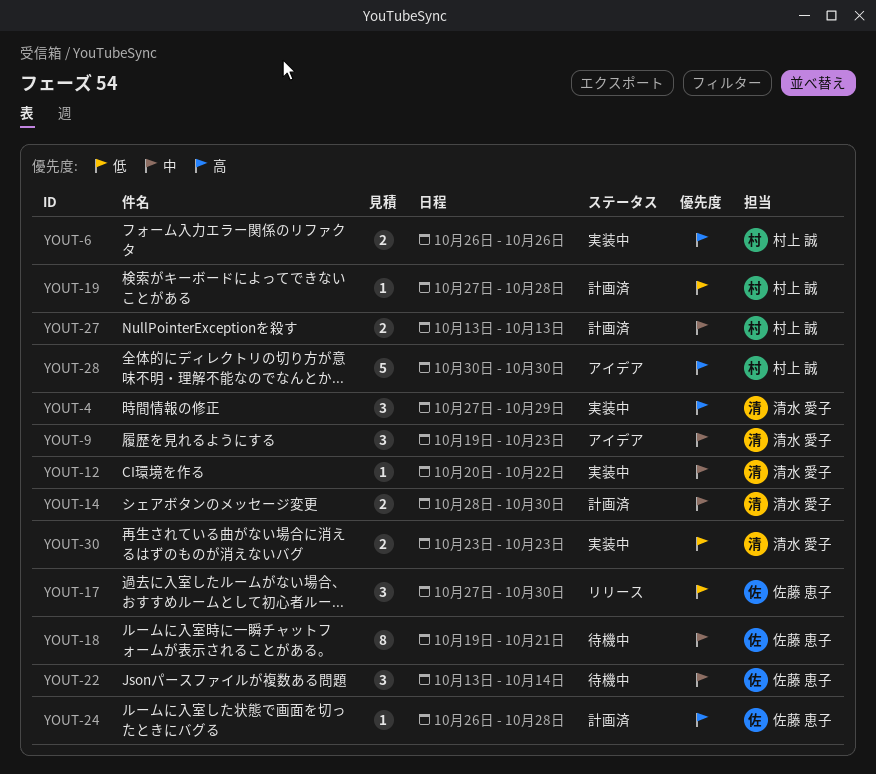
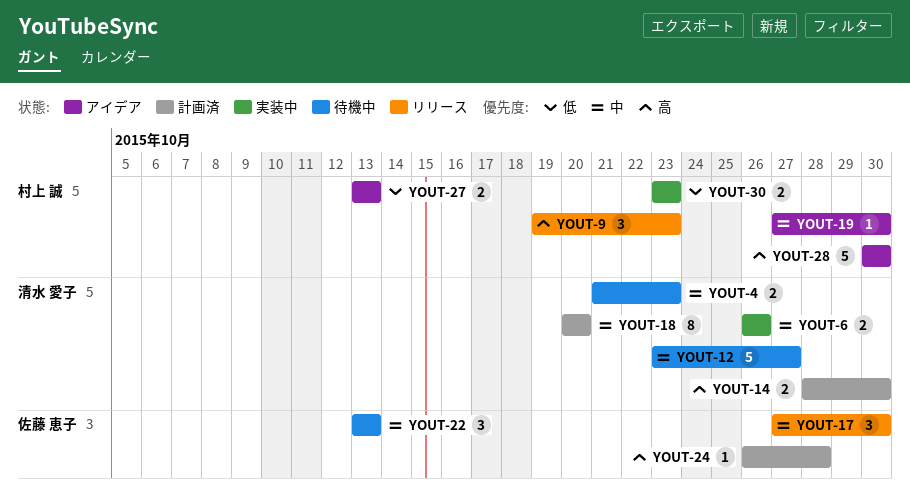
YOUT-4, status: 実装中 -> 待機中
YOUT-4, priority: 高 -> 中
YOUT-4, estimate: 3 -> 2
YOUT-4, start: Oct 27 -> Oct 21
YOUT-4, due: Oct 29 -> Oct 23
YOUT-6, owner: 村上 誠 -> 清水 愛子
YOUT-6, priority: 高 -> 中
YOUT-9, status: アイデア -> リリース
YOUT-9, owner: 清水 愛子 -> 村上 誠
YOUT-9, priority: 中 -> 高
YOUT-12, status: 実装中 -> 待機中
YOUT-12, estimate: 1 -> 5
YOUT-12, start: Oct 20 -> Oct 23
YOUT-12, due: Oct 22 -> Oct 27
YOUT-14, priority: 中 -> 高
YOUT-17, priority: 低 -> 中
YOUT-18, status: 待機中 -> 計画済
YOUT-18, owner: 佐藤 恵子 -> 清水 愛子
YOUT-18, start: Oct 19 -> Oct 20
YOUT-18, due: Oct 21 -> Oct 20
YOUT-19, status: 計画済 -> アイデア
YOUT-19, priority: 低 -> 中
YOUT-19, due: Oct 28 -> Oct 30
YOUT-22, due: Oct 14 -> Oct 13
YOUT-27, status: 計画済 -> アイデア
YOUT-27, priority: 中 -> 低
YOUT-30, owner: 清水 愛子 -> 村上 誠

